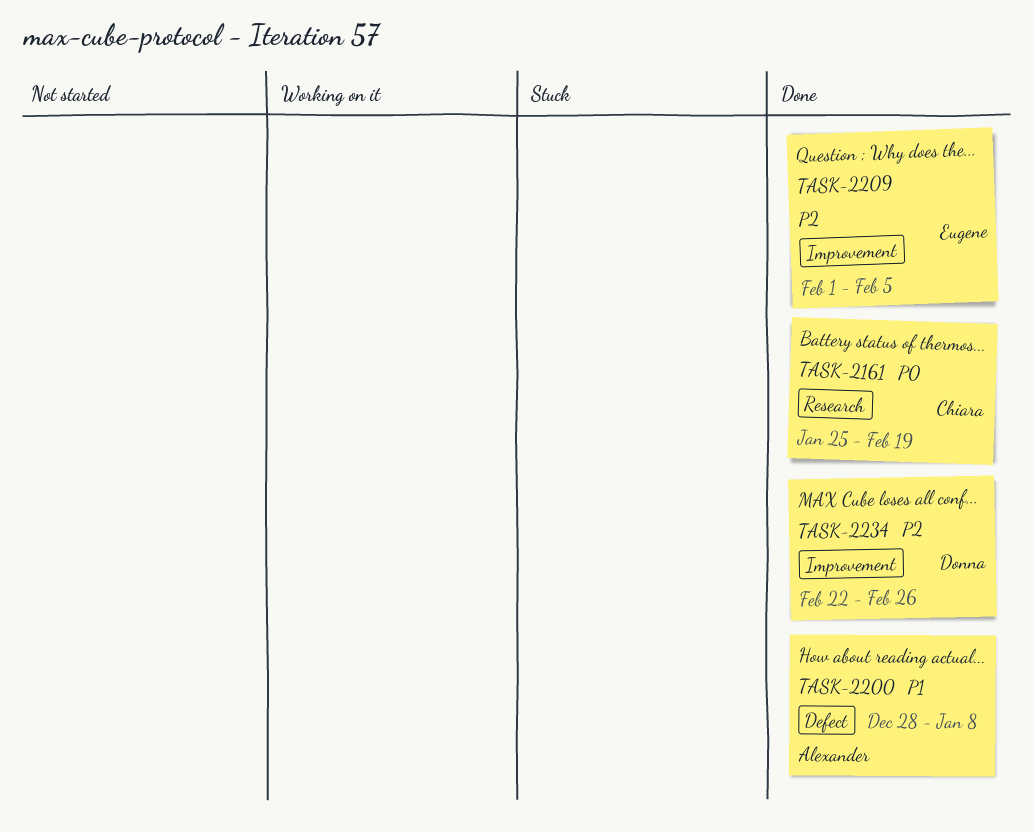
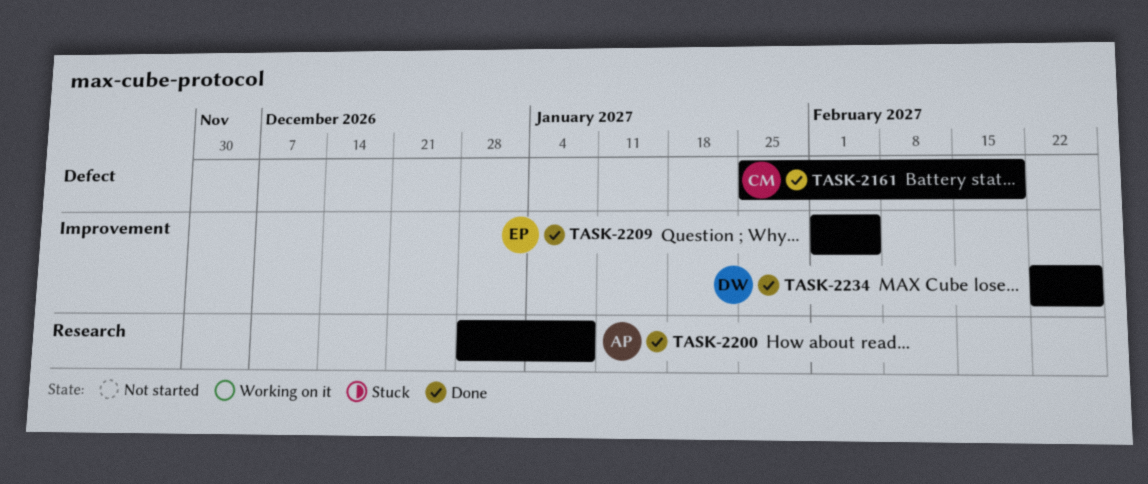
TASK-2161, label: Research -> Defect
TASK-2200, label: Defect -> Research

